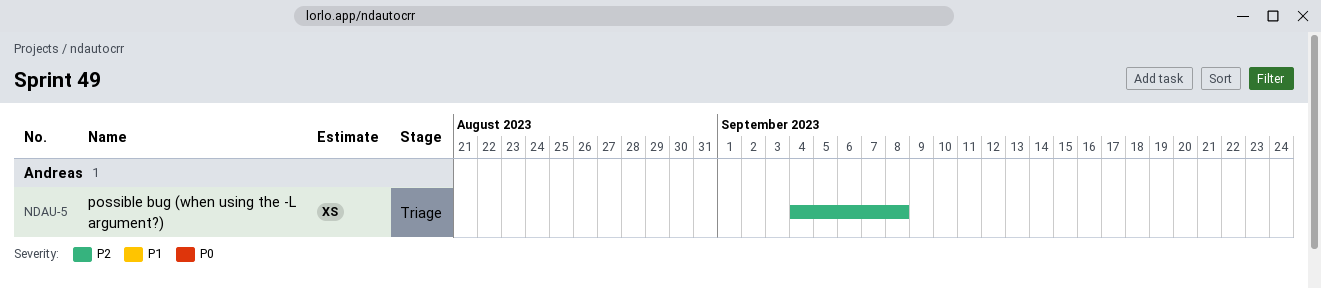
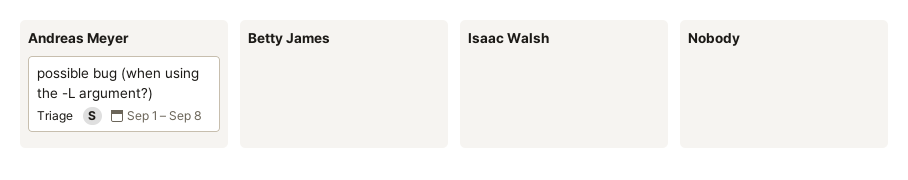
possible bug (when using the -L argument?), estimate: XS -> S
possible bug (when using the -L argument?), start: Sep 4 -> Sep 1

